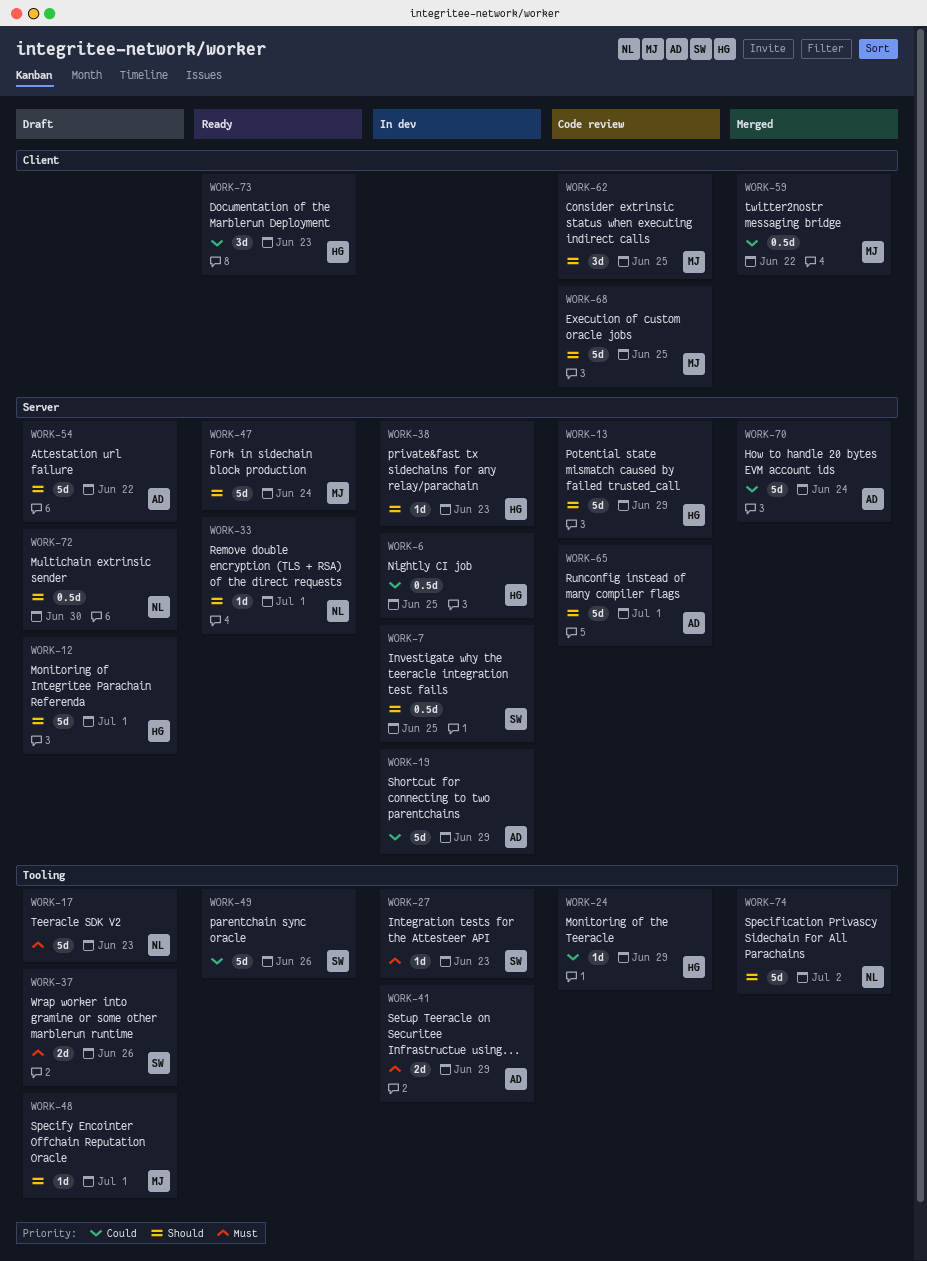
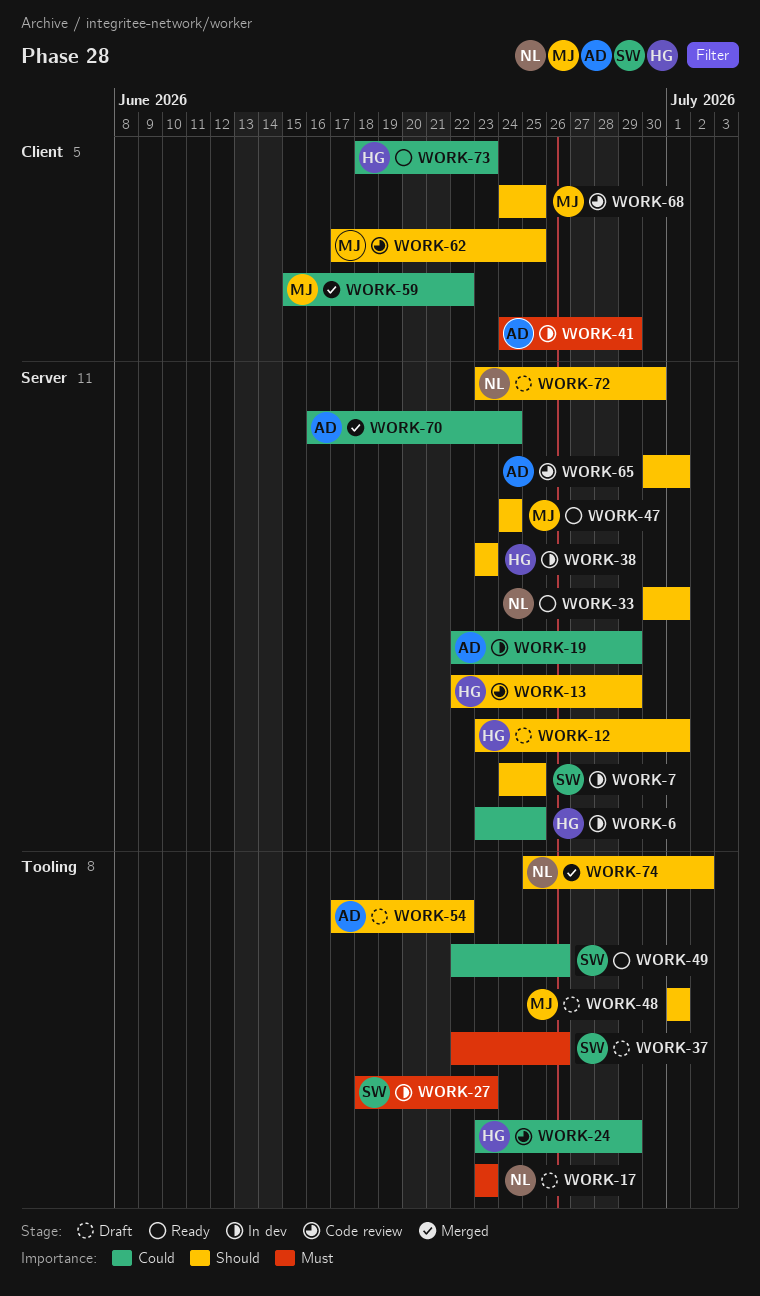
WORK-41, label: Tooling -> Client
WORK-54, label: Server -> Tooling

